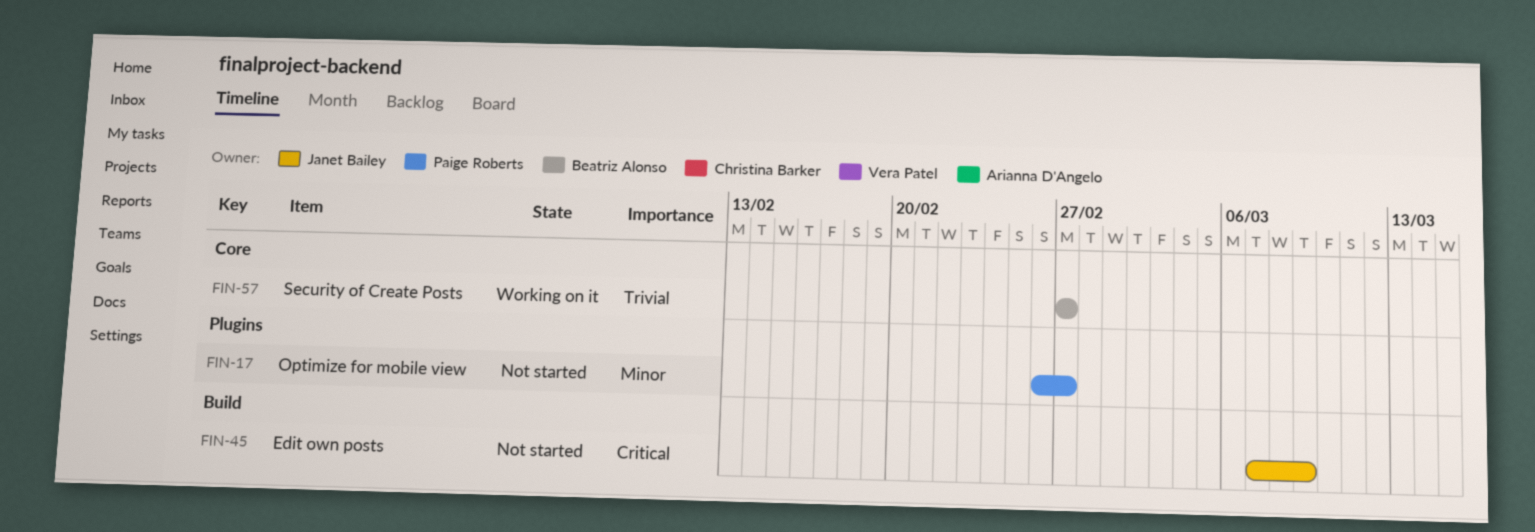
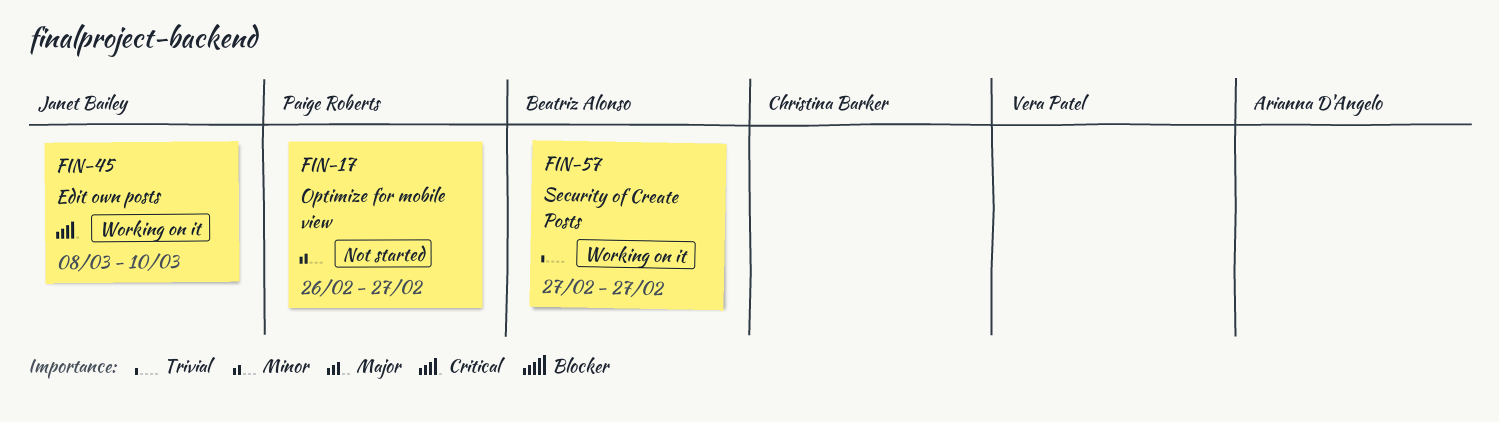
FIN-45, status: Not started -> Working on it
FIN-45, start: Mar 7 -> Mar 8
FIN-45, due: Mar 9 -> Mar 10

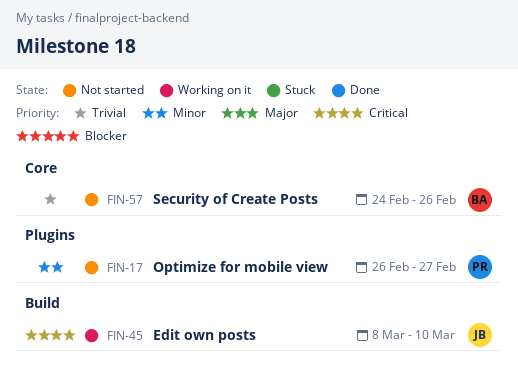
FIN-57, status: Working on it -> Not started
FIN-57, start: Feb 27 -> Feb 24
FIN-57, due: Feb 27 -> Feb 26

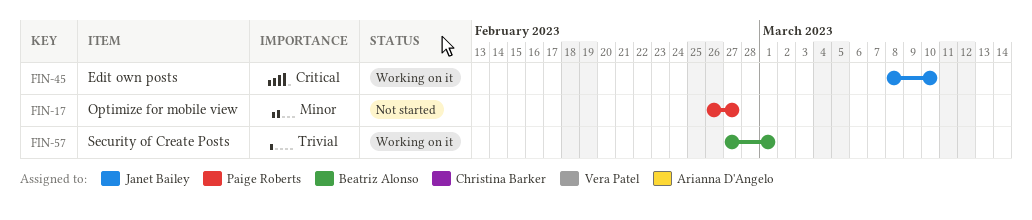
FIN-57, status: Not started -> Working on it
FIN-57, start: Feb 24 -> Feb 27
FIN-57, due: Feb 26 -> Mar 1

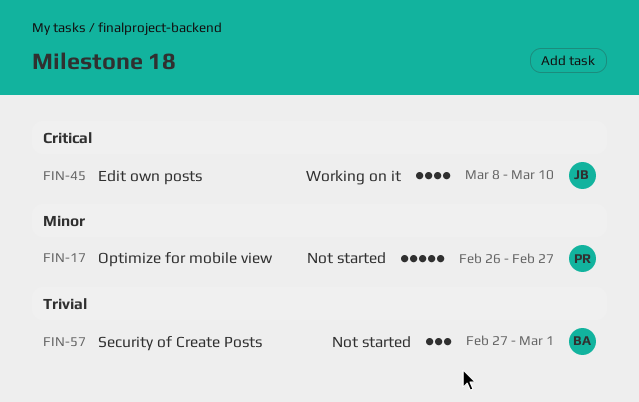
FIN-57, status: Working on it -> Not started

